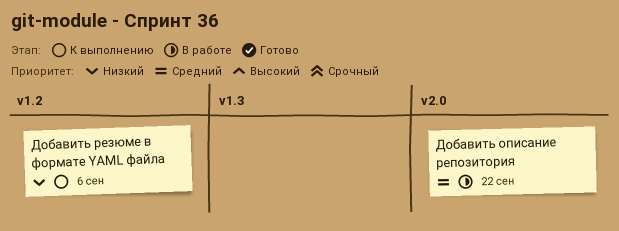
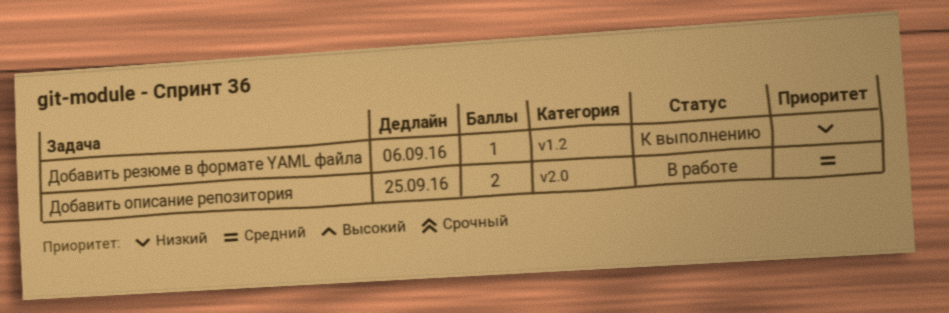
Добавить описание репозитория, due: Sep 22 -> Sep 25

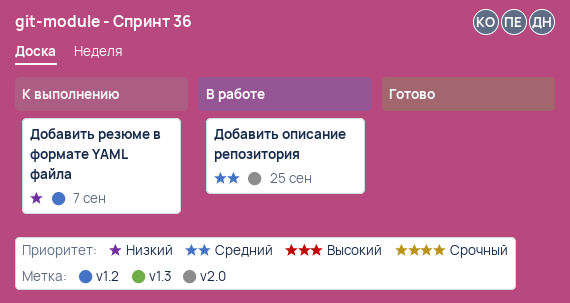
Добавить резюме в формате YAML файла, due: Sep 6 -> Sep 7

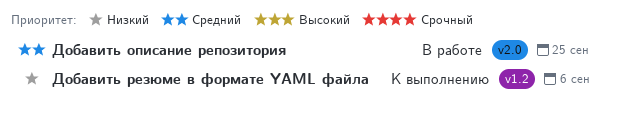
Добавить резюме в формате YAML файла, due: Sep 7 -> Sep 6

